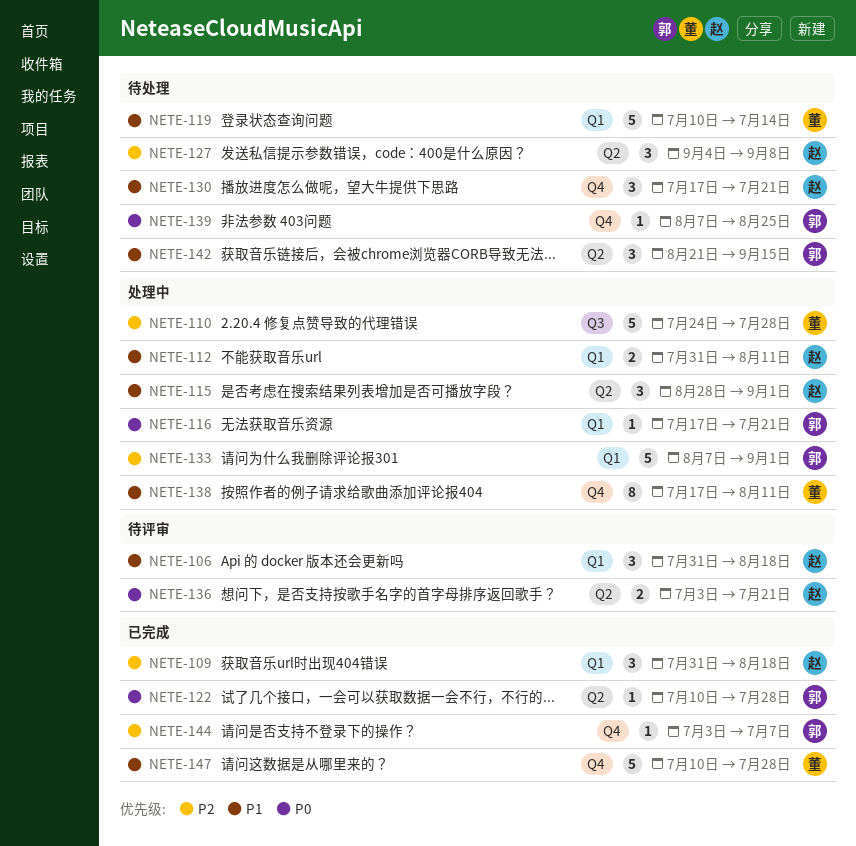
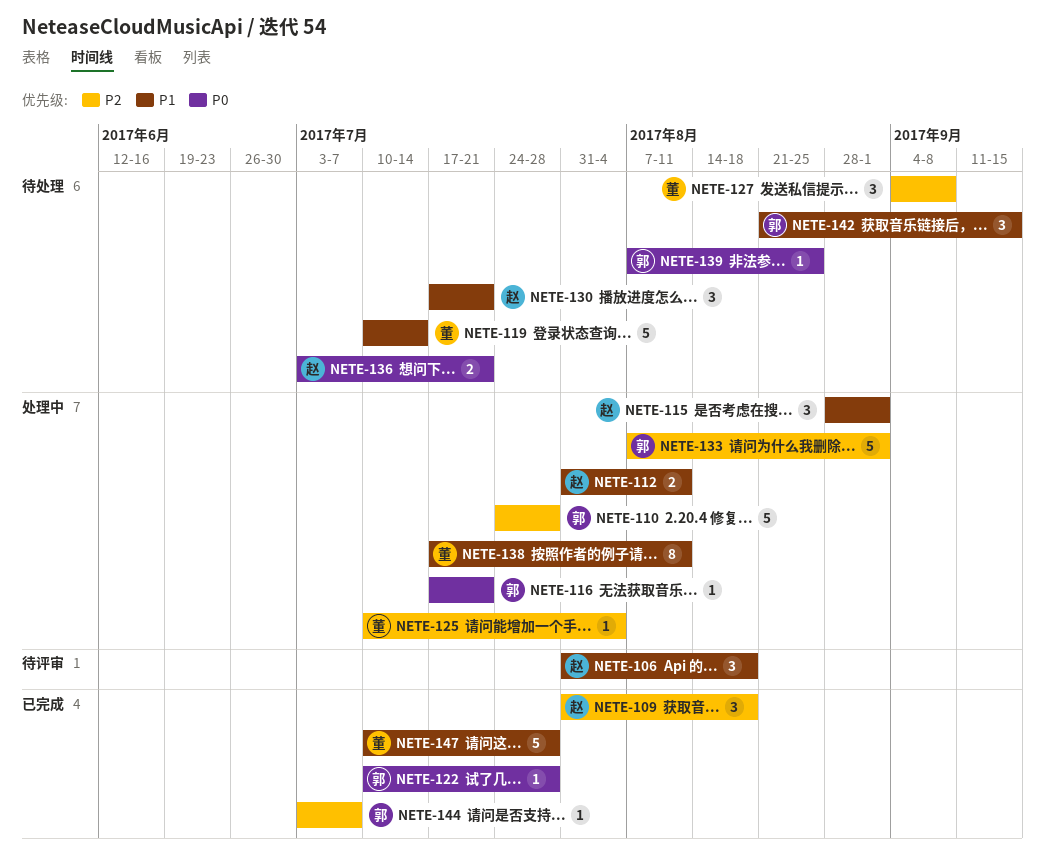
NETE-110, owner: 董 -> 郭
NETE-125: none -> present
NETE-127, owner: 赵 -> 董
NETE-136, status: 待评审 -> 待处理

